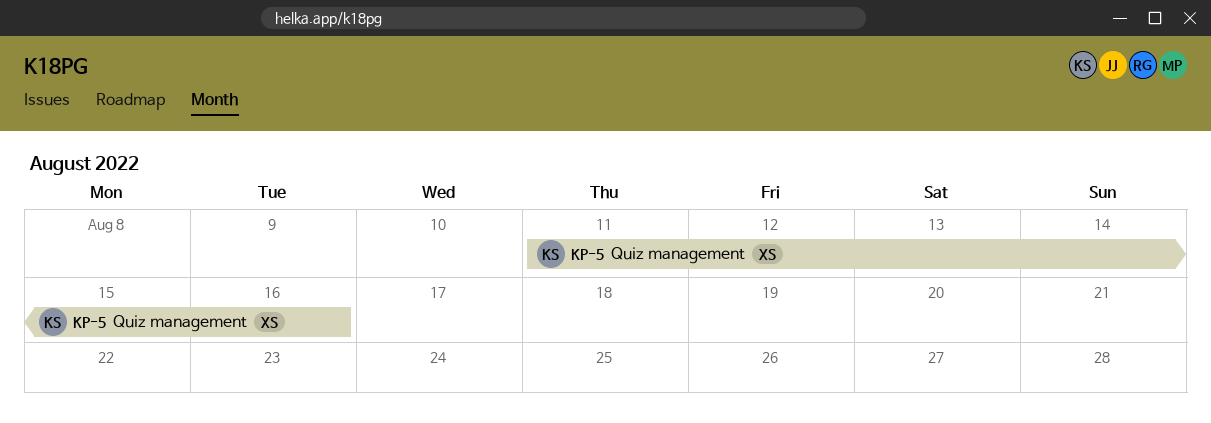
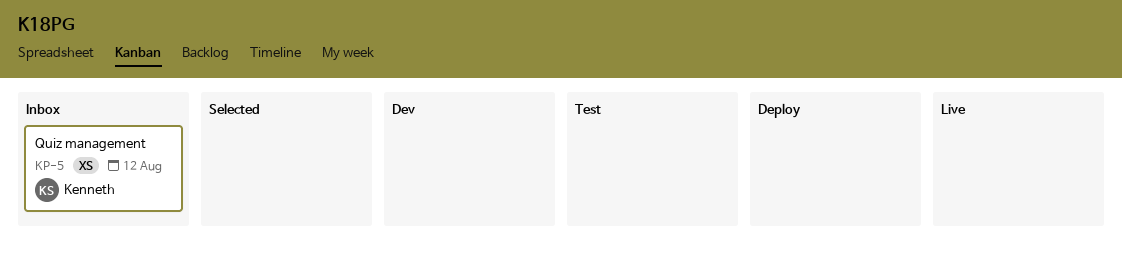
KP-5, due: Aug 16 -> Aug 12

